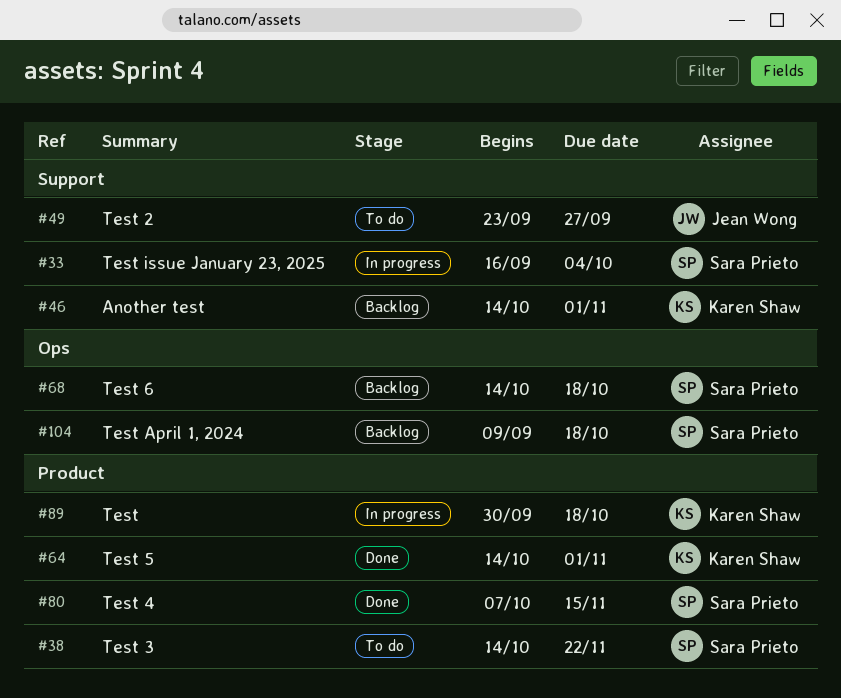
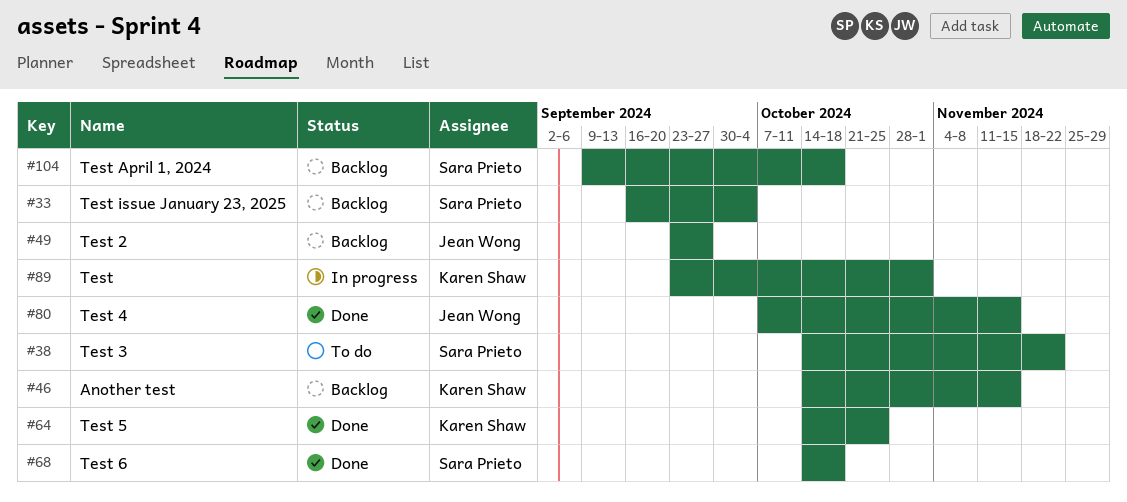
#33, status: In progress -> Backlog
#46, due: Nov 1 -> Nov 15
#49, status: To do -> Backlog
#64, due: Nov 1 -> Oct 25
#68, status: Backlog -> Done
#80, owner: Sara Prieto -> Jean Wong
#89, start: Sep 30 -> Sep 23
#89, due: Oct 18 -> Nov 1

